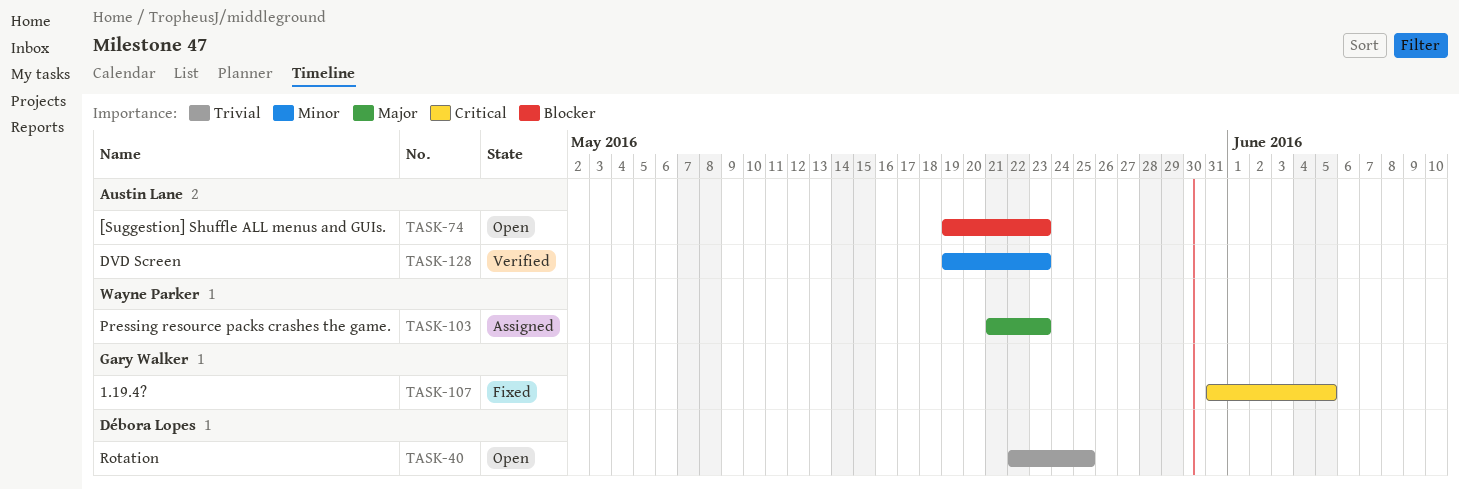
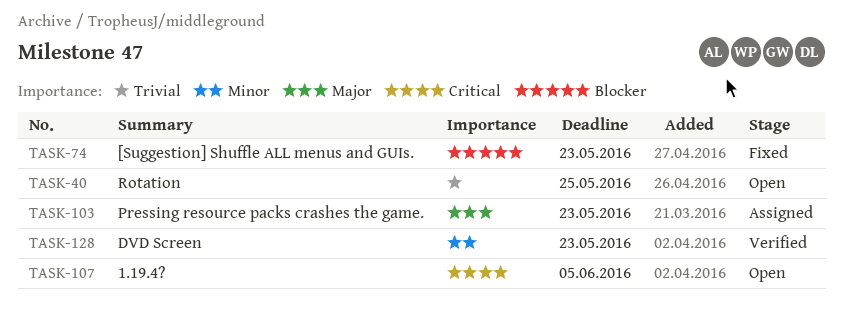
TASK-74, status: Open -> Fixed
TASK-107, status: Fixed -> Open

